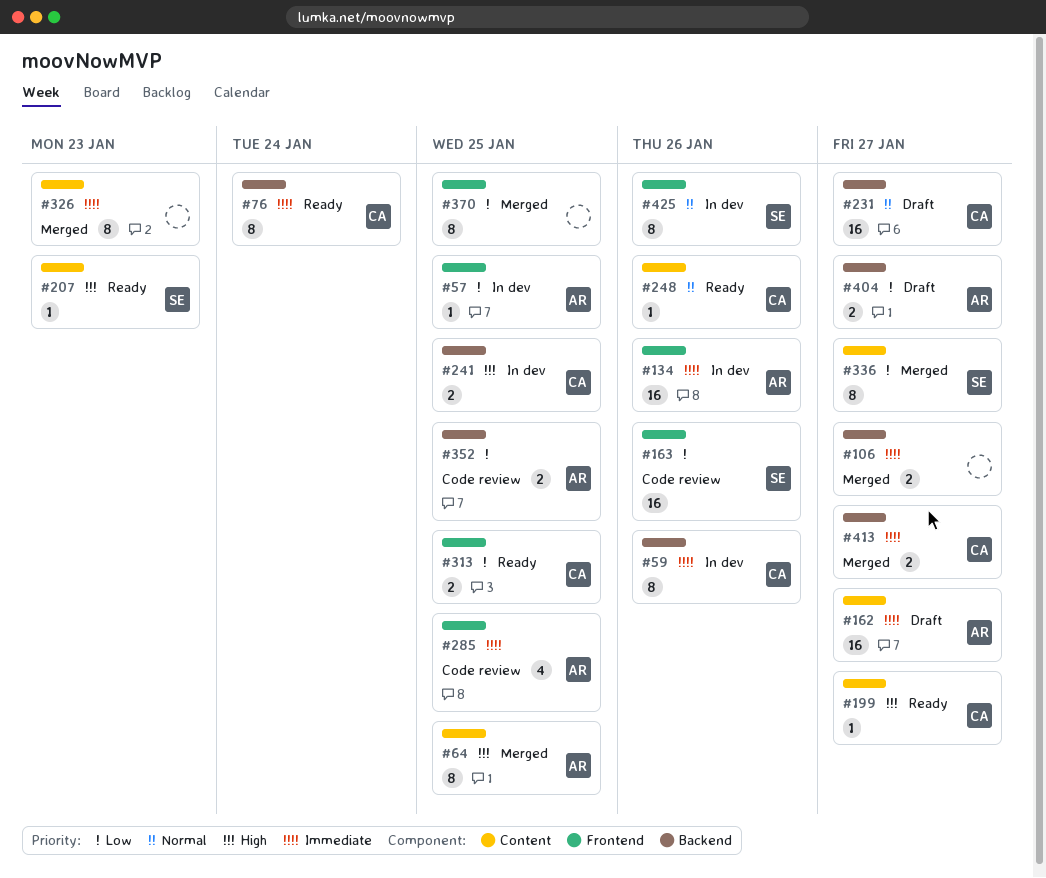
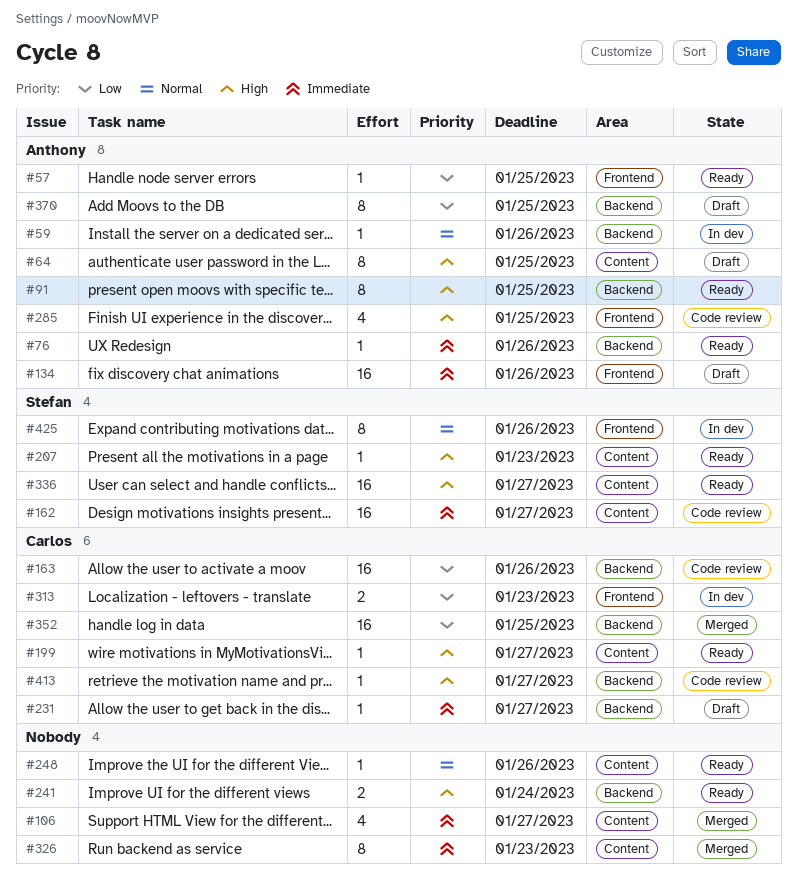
#57, status: In dev -> Ready
#59, owner: Carlos -> Anthony
#59, priority: Immediate -> Normal
#59, estimate: 8 -> 1
#64, status: Merged -> Draft
#76, owner: Carlos -> Anthony
#76, estimate: 8 -> 1
#76, due: Jan 24 -> Jan 26
#91: none -> present
#106, label: Backend -> Content
#106, estimate: 2 -> 4
#134, status: In dev -> Draft
#162, status: Draft -> Code review
#162, owner: Anthony -> Stefan
#163, owner: Stefan -> Carlos
#163, label: Frontend -> Backend
#231, priority: Normal -> Immediate
#231, estimate: 16 -> 1
#241, status: In dev -> Ready
#241, owner: Carlos -> none
#241, due: Jan 25 -> Jan 24
#248, owner: Carlos -> none
#285, priority: Immediate -> High
#313, status: Ready -> In dev
#313, due: Jan 25 -> Jan 23
#336, status: Merged -> Ready
#336, priority: Low -> High
#336, estimate: 8 -> 16
#352, status: Code review -> Merged
#352, owner: Anthony -> Carlos
#352, estimate: 2 -> 16
#370, status: Merged -> Draft
#370, owner: none -> Anthony
#370, label: Frontend -> Backend
#404: present -> none
#413, status: Merged -> Code review
#413, priority: Immediate -> High
#413, estimate: 2 -> 1

